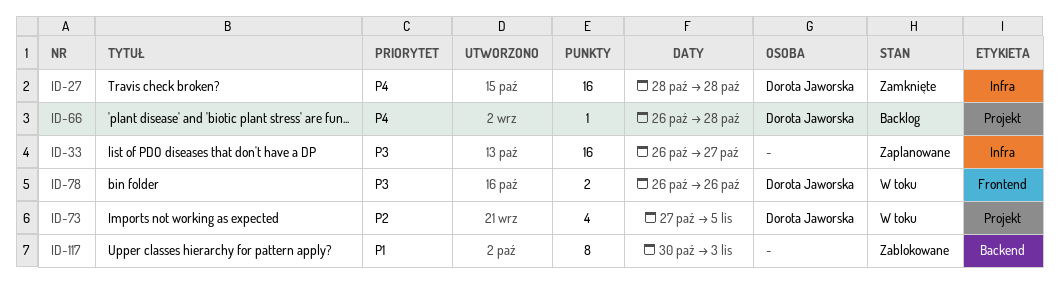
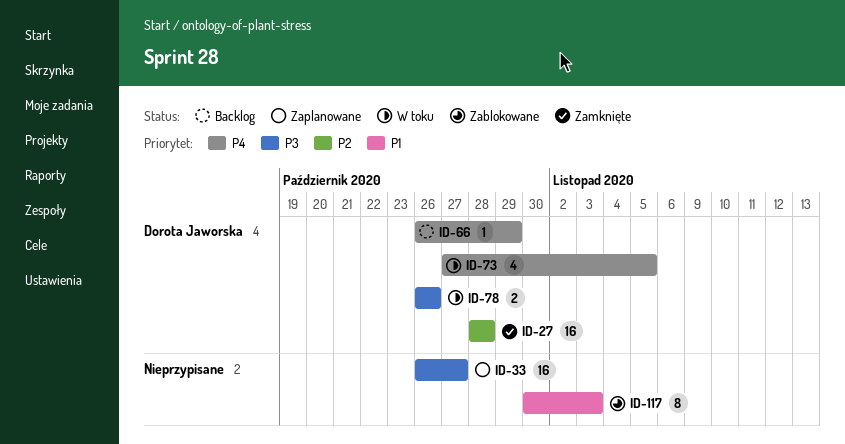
ID-27, priority: P4 -> P2
ID-66, due: Oct 28 -> Oct 29
ID-73, priority: P2 -> P4

